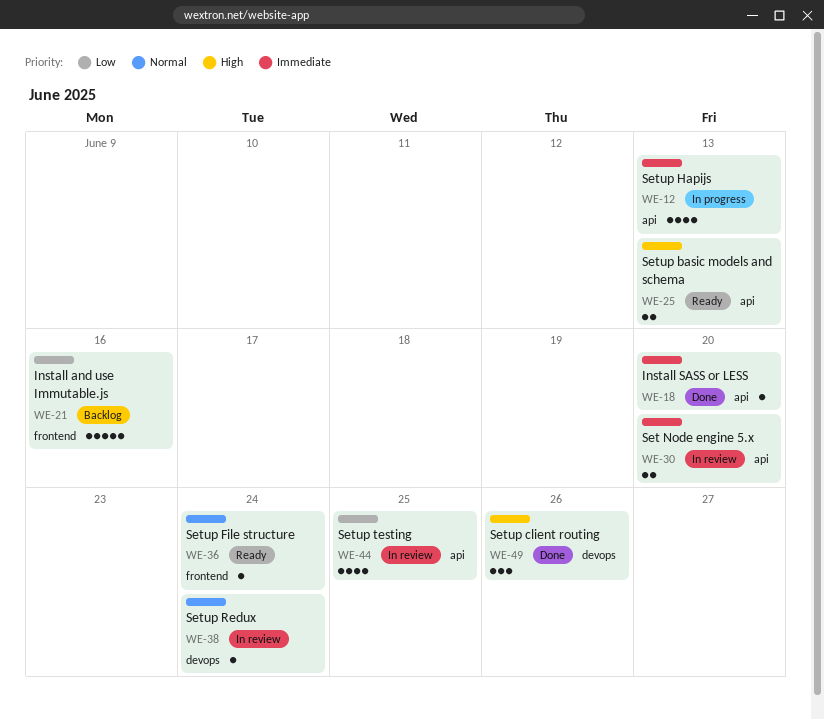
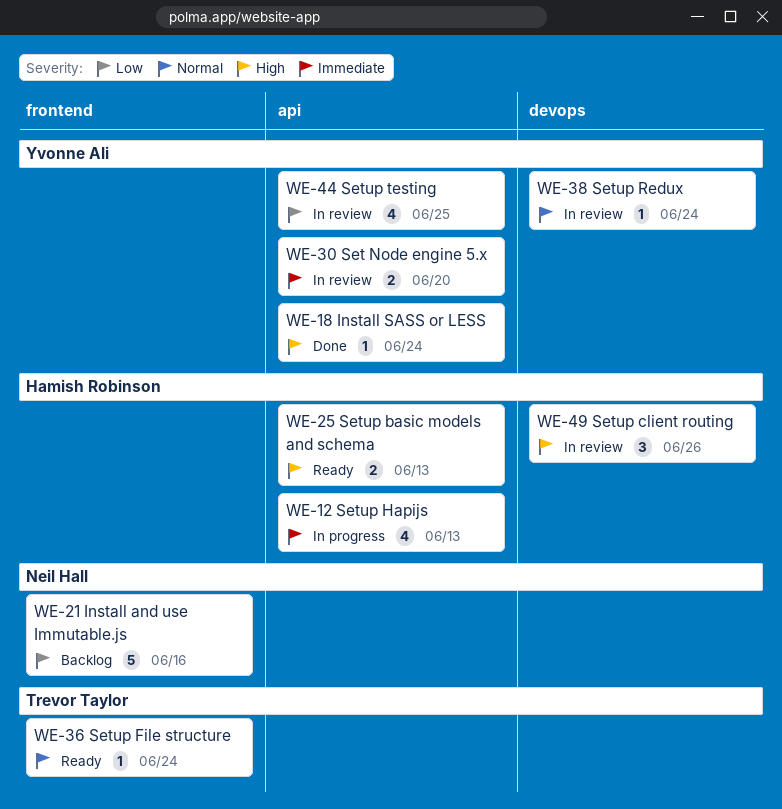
WE-18, priority: Immediate -> High
WE-18, due: Jun 20 -> Jun 24
WE-49, status: Done -> In review

